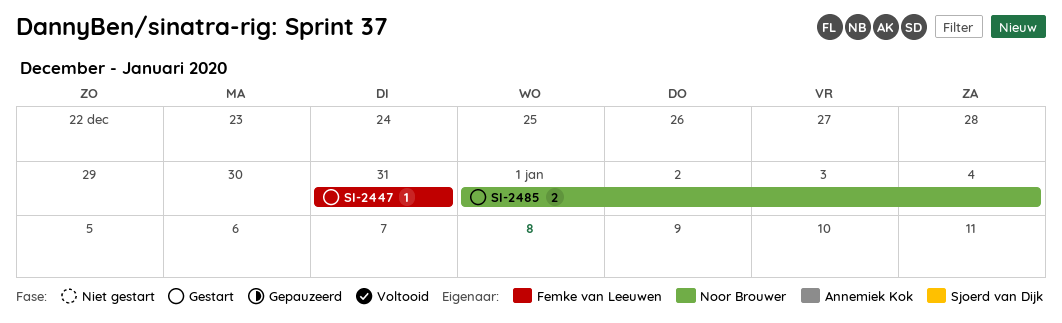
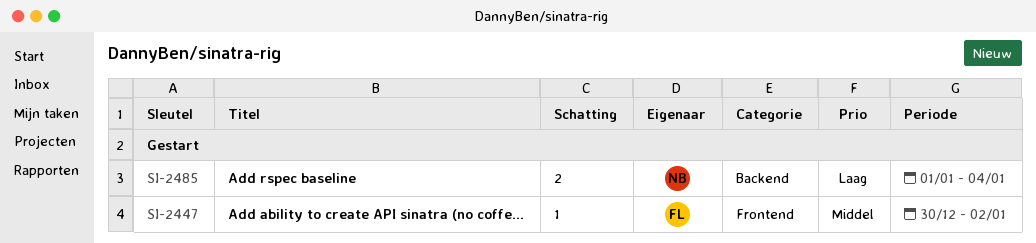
SI-2447, start: Dec 31 -> Dec 30
SI-2447, due: Dec 31 -> Jan 2

